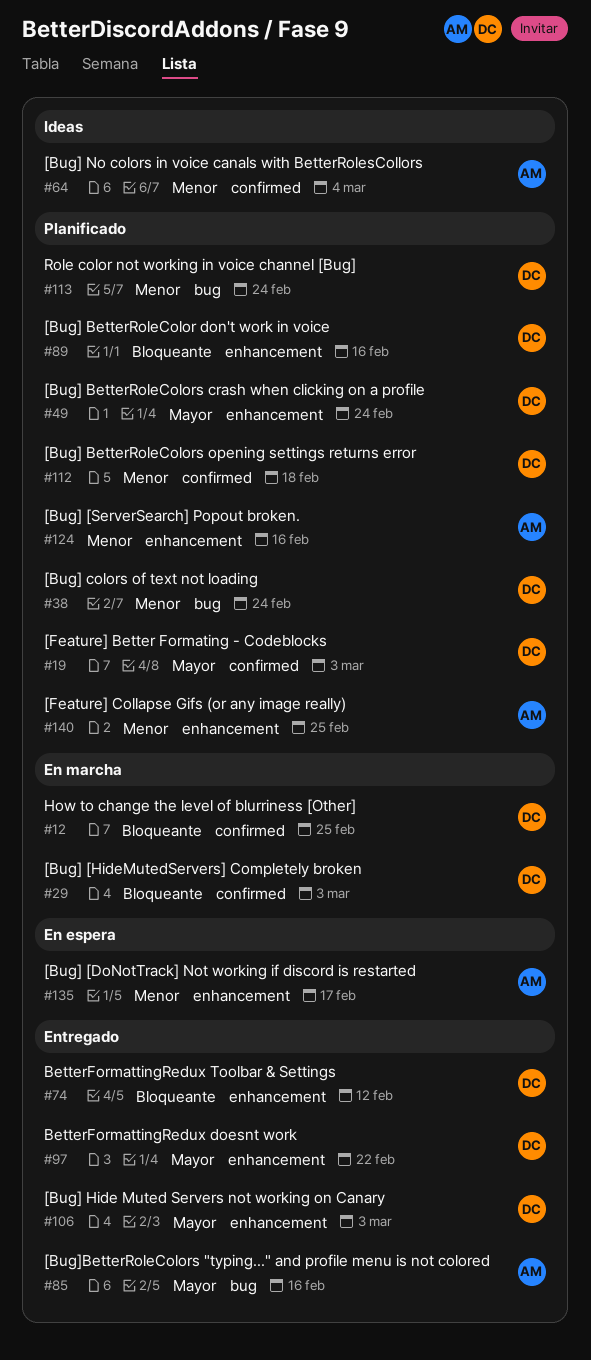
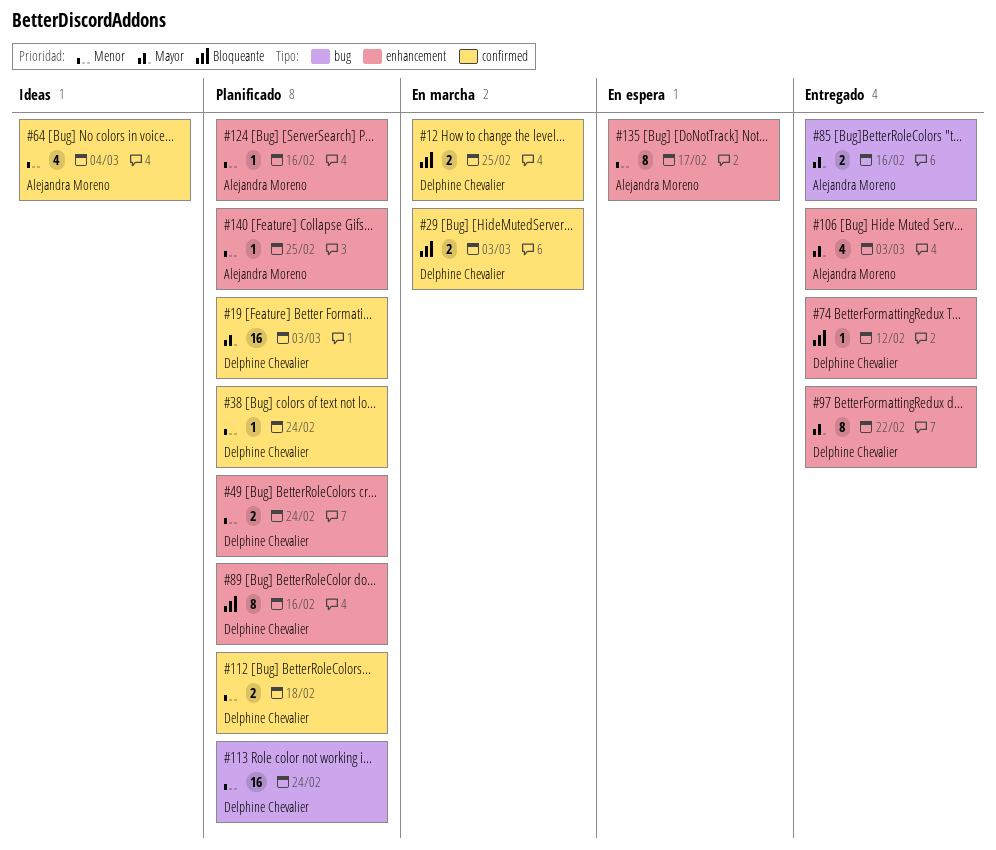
#38, label: bug -> confirmed
#49, priority: Mayor -> Menor
#106, owner: Delphine Chevalier -> Alejandra Moreno

